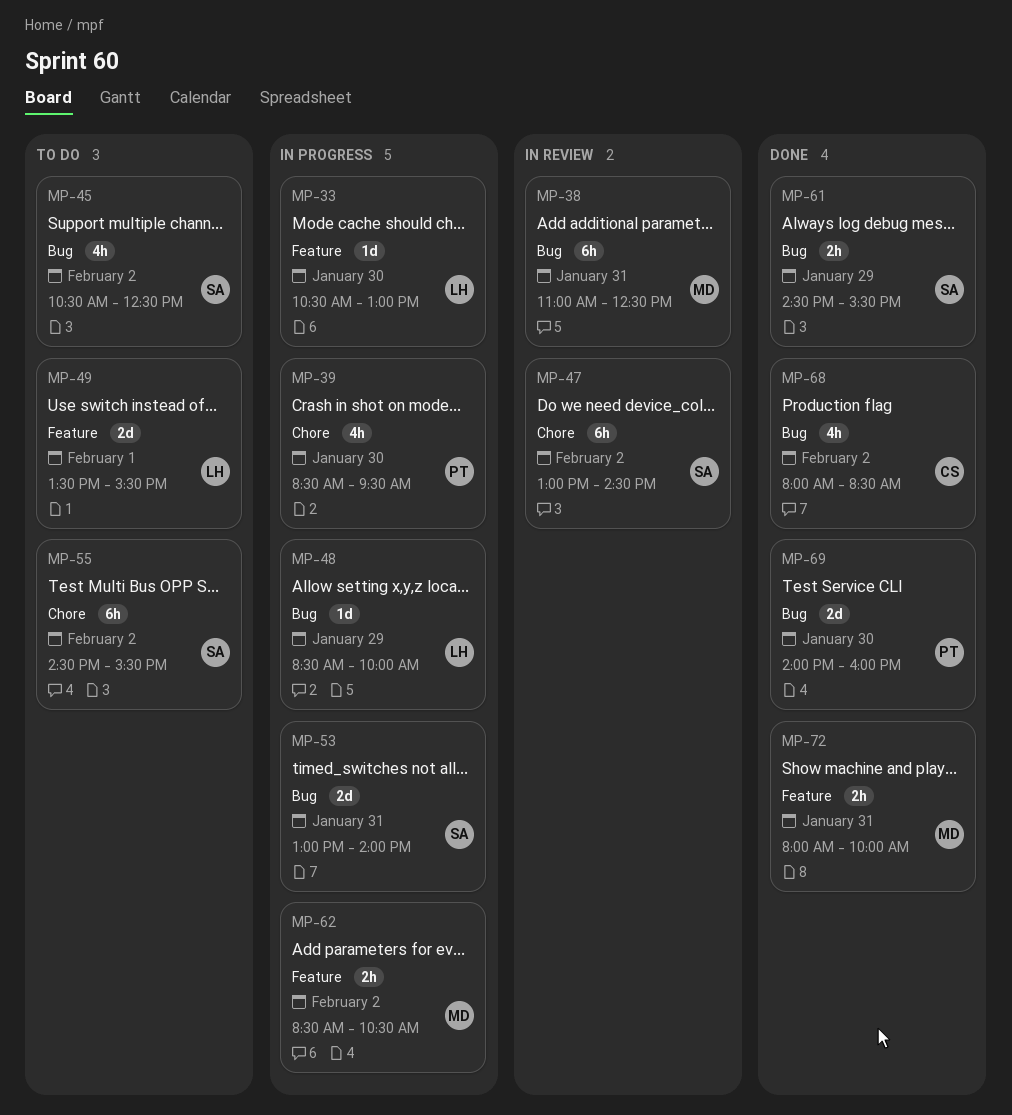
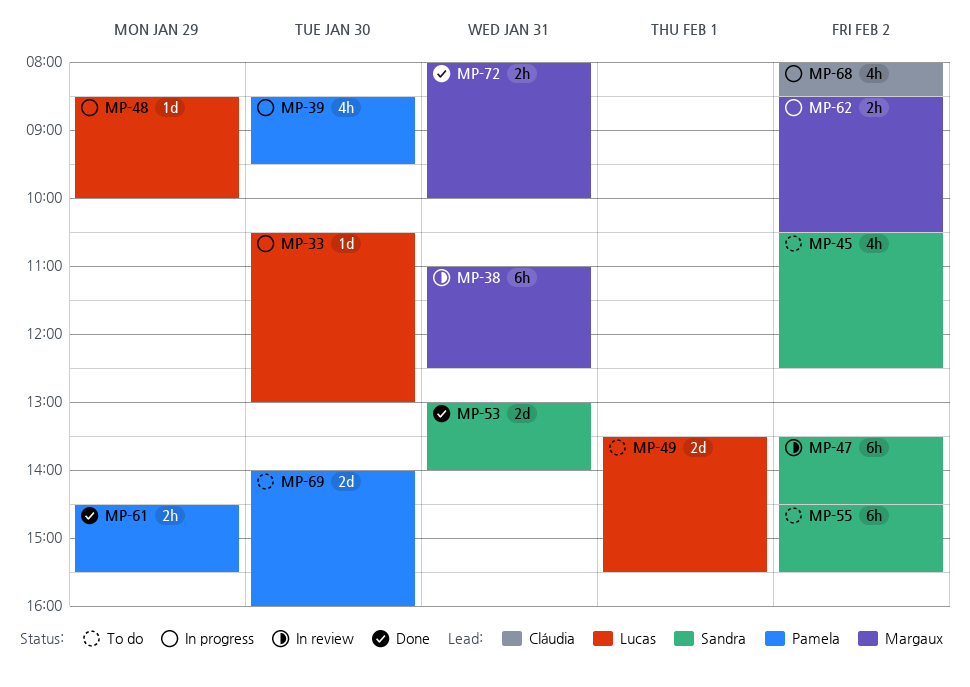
MP-47, begins: 13:00 -> 13:30
MP-53, status: In progress -> Done
MP-61, owner: Sandra -> Pamela
MP-68, status: Done -> In progress
MP-69, status: Done -> To do

